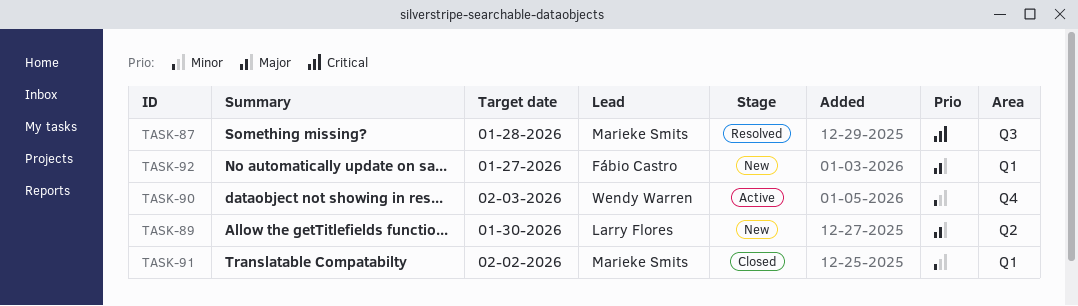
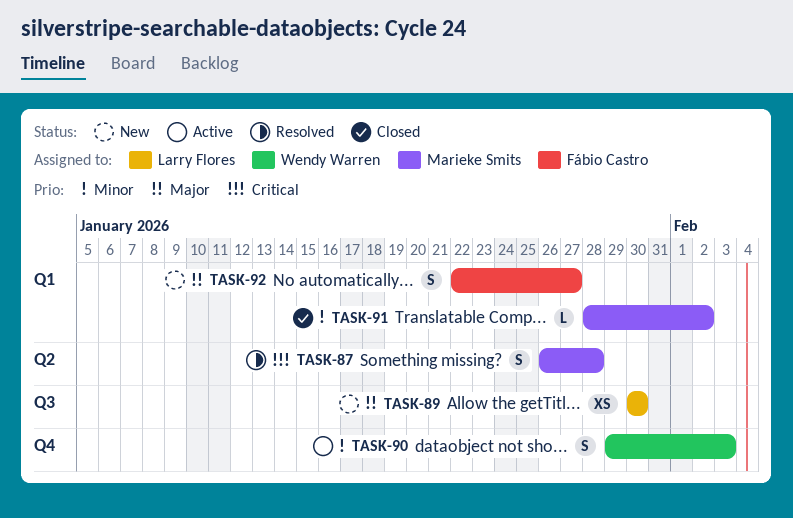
TASK-87, label: Q3 -> Q2
TASK-89, label: Q2 -> Q3

